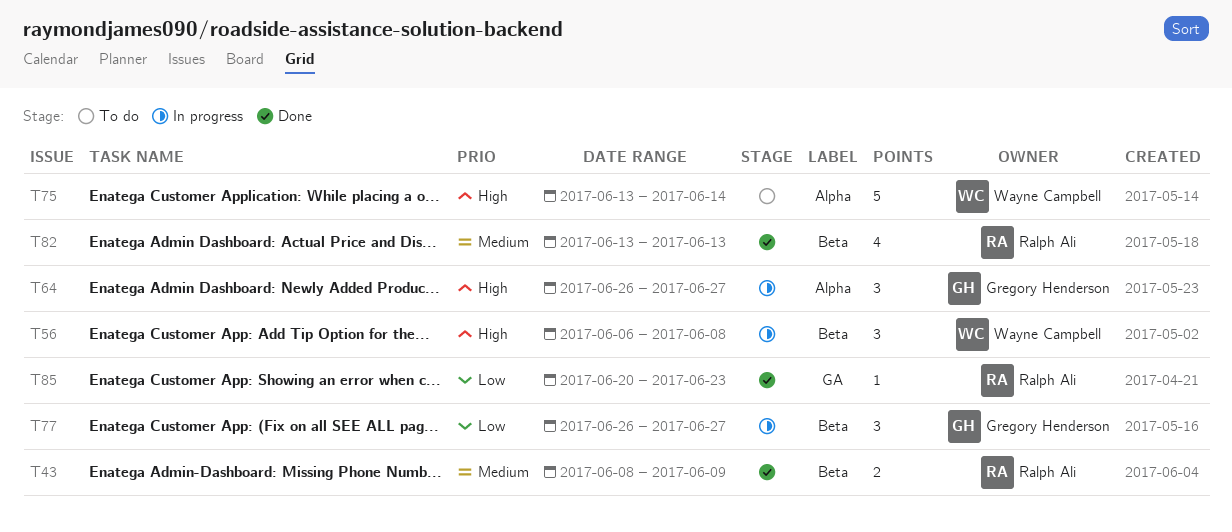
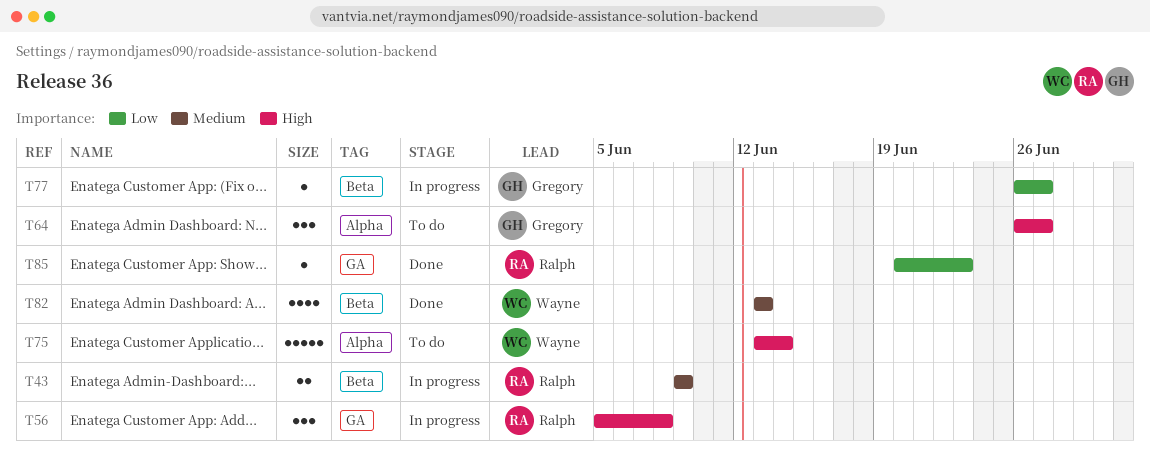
T43, status: Done -> In progress
T43, start: Jun 8 -> Jun 9
T56, owner: Wayne Campbell -> Ralph Ali
T56, label: Beta -> GA
T56, start: Jun 6 -> Jun 5
T64, status: In progress -> To do
T77, estimate: 3 -> 1
T82, owner: Ralph Ali -> Wayne Campbell

